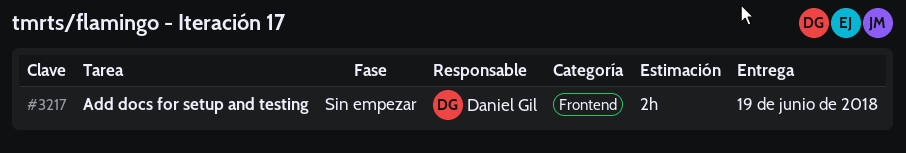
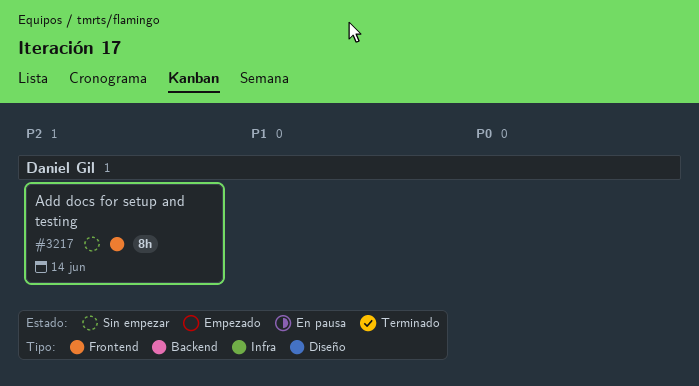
#3217, estimate: 2h -> 8h
#3217, due: Jun 19 -> Jun 14

